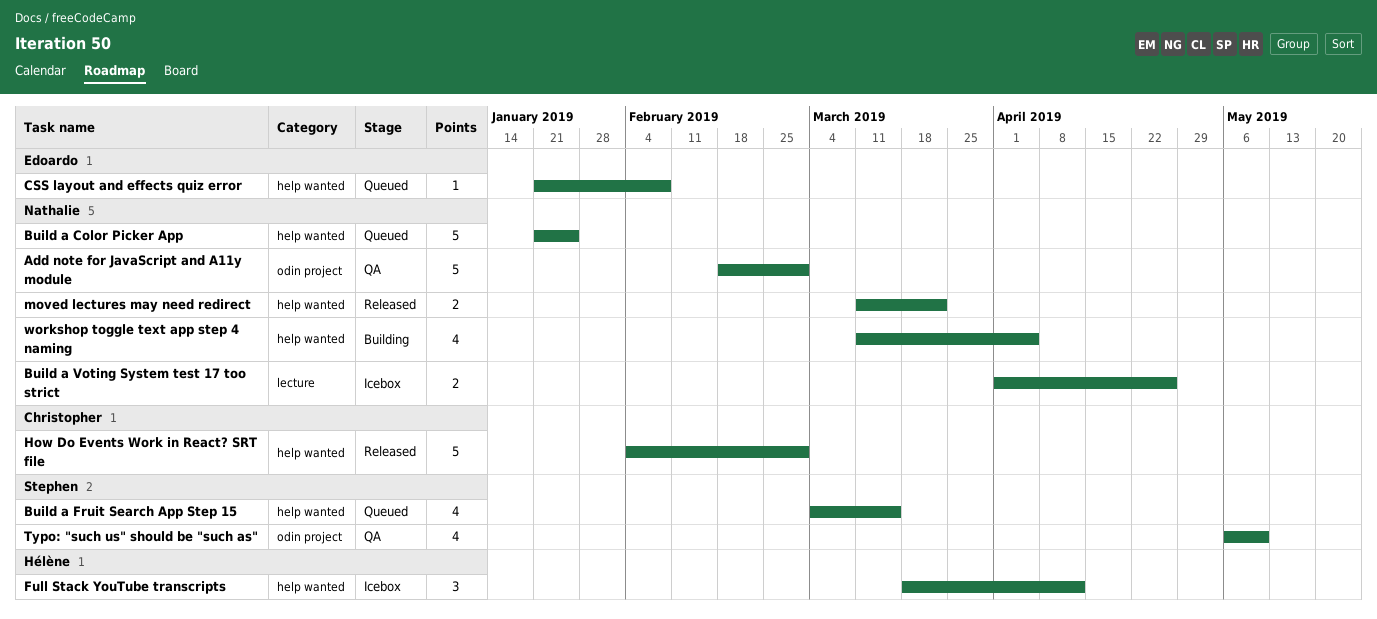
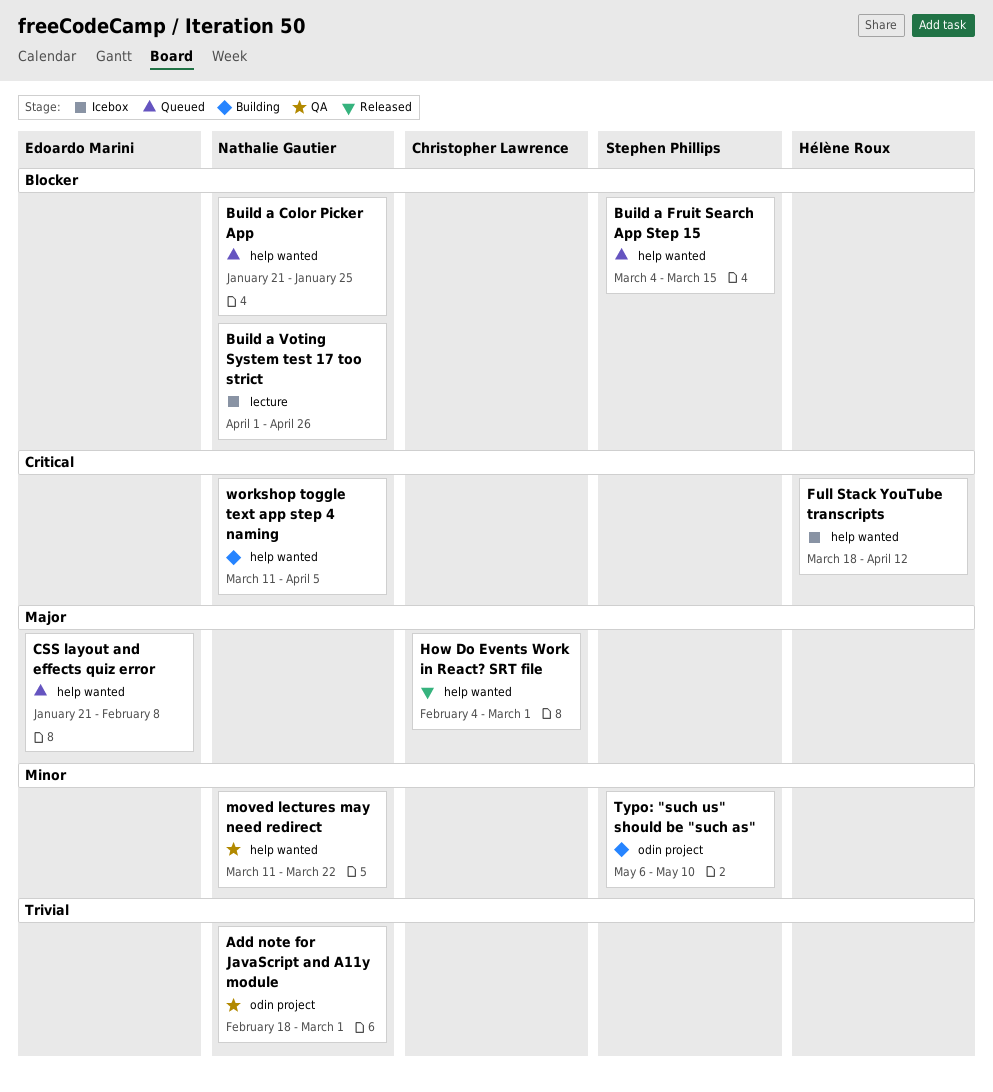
moved lectures may need redirect, status: Released -> QA
Typo: "such us" should be "such as", status: QA -> Building

